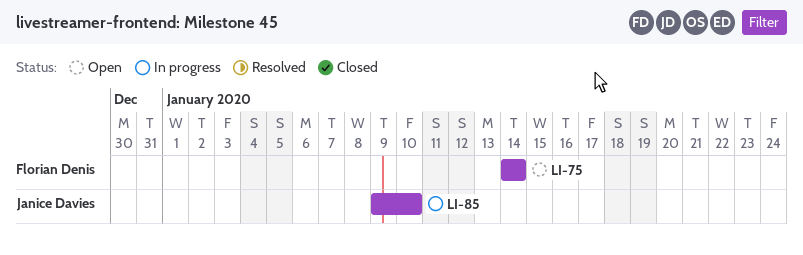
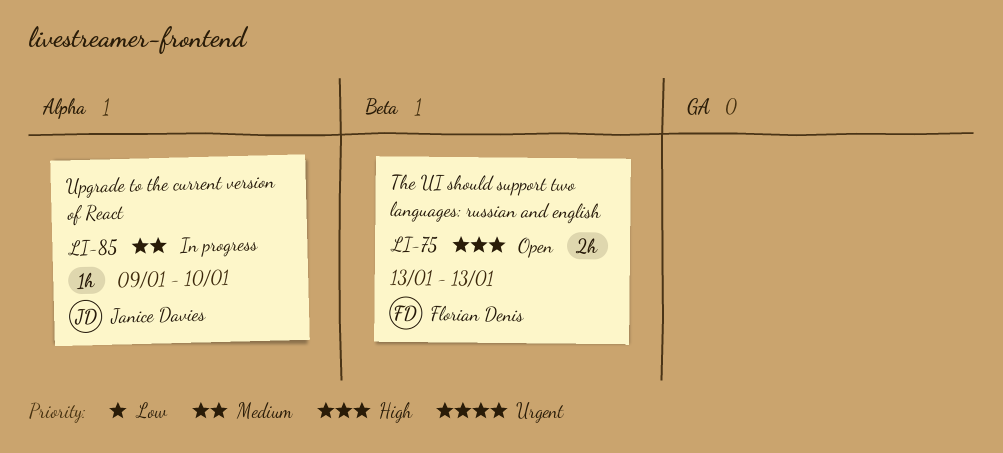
LI-75, start: Jan 14 -> Jan 13
LI-75, due: Jan 14 -> Jan 13

